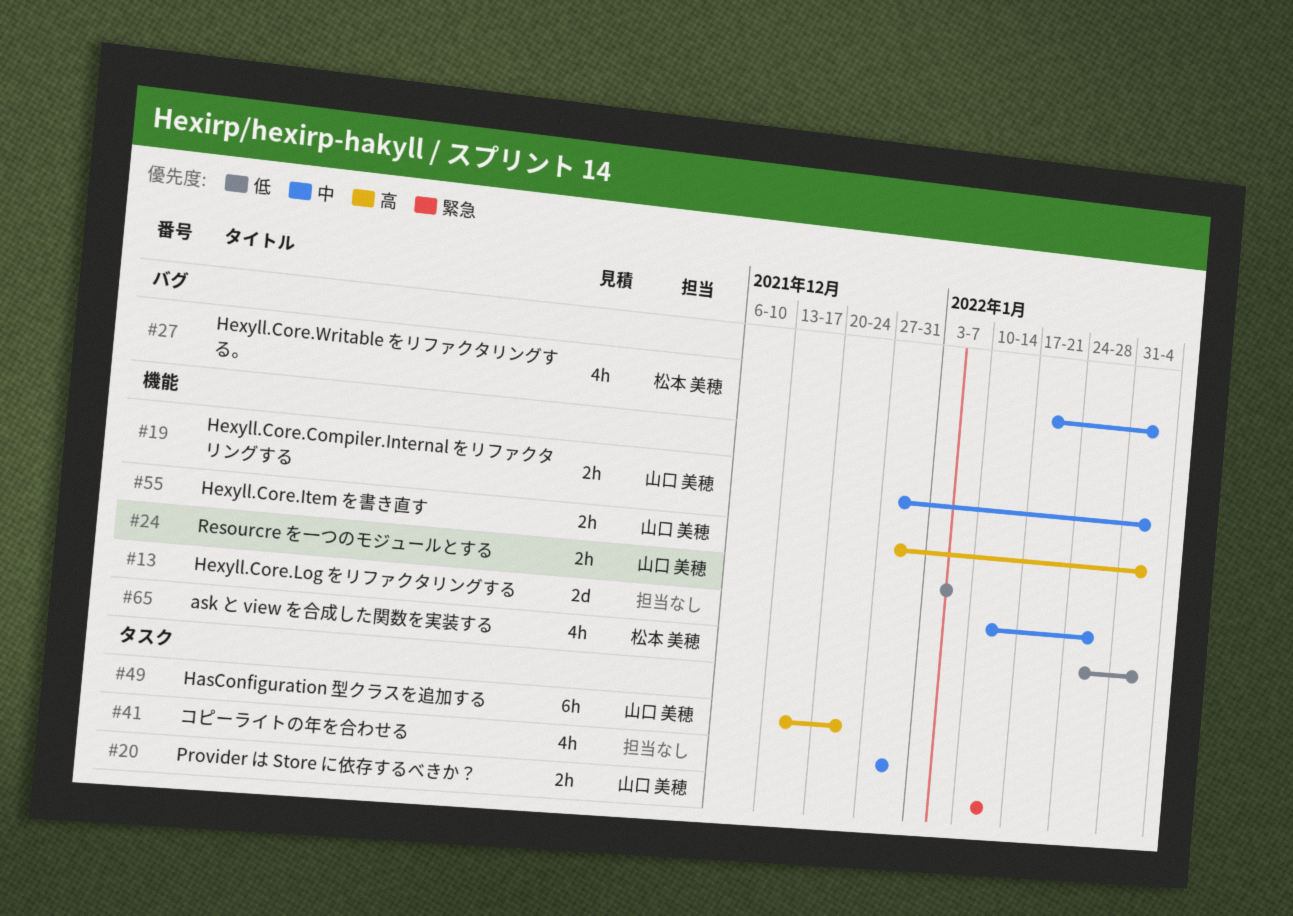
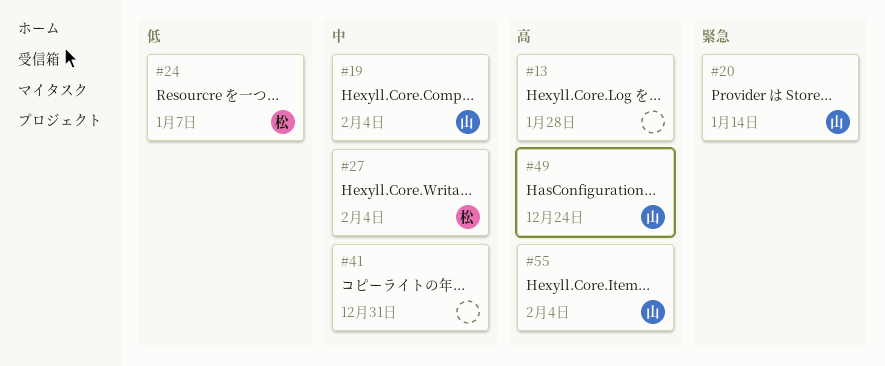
#13, priority: 中 -> 高
#24, owner: 山口 美穂 -> 松本 美穂
#65: present -> none

